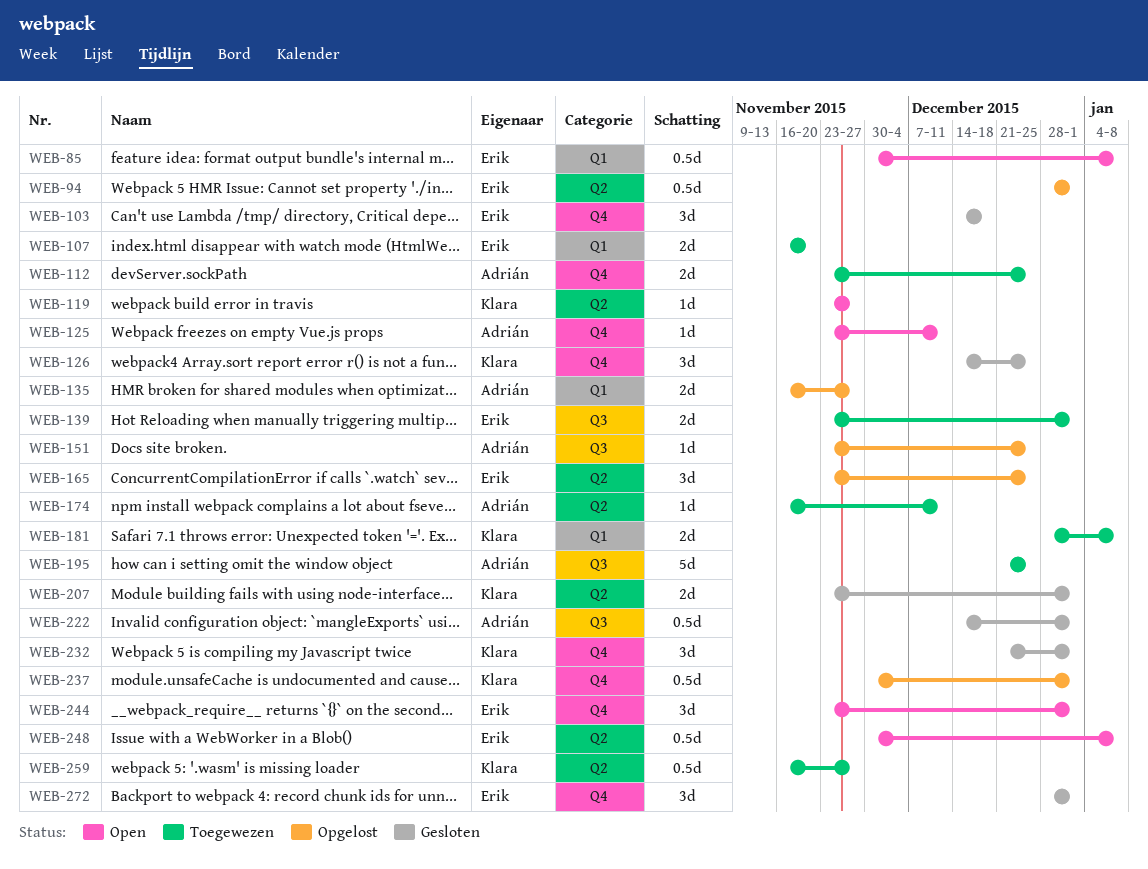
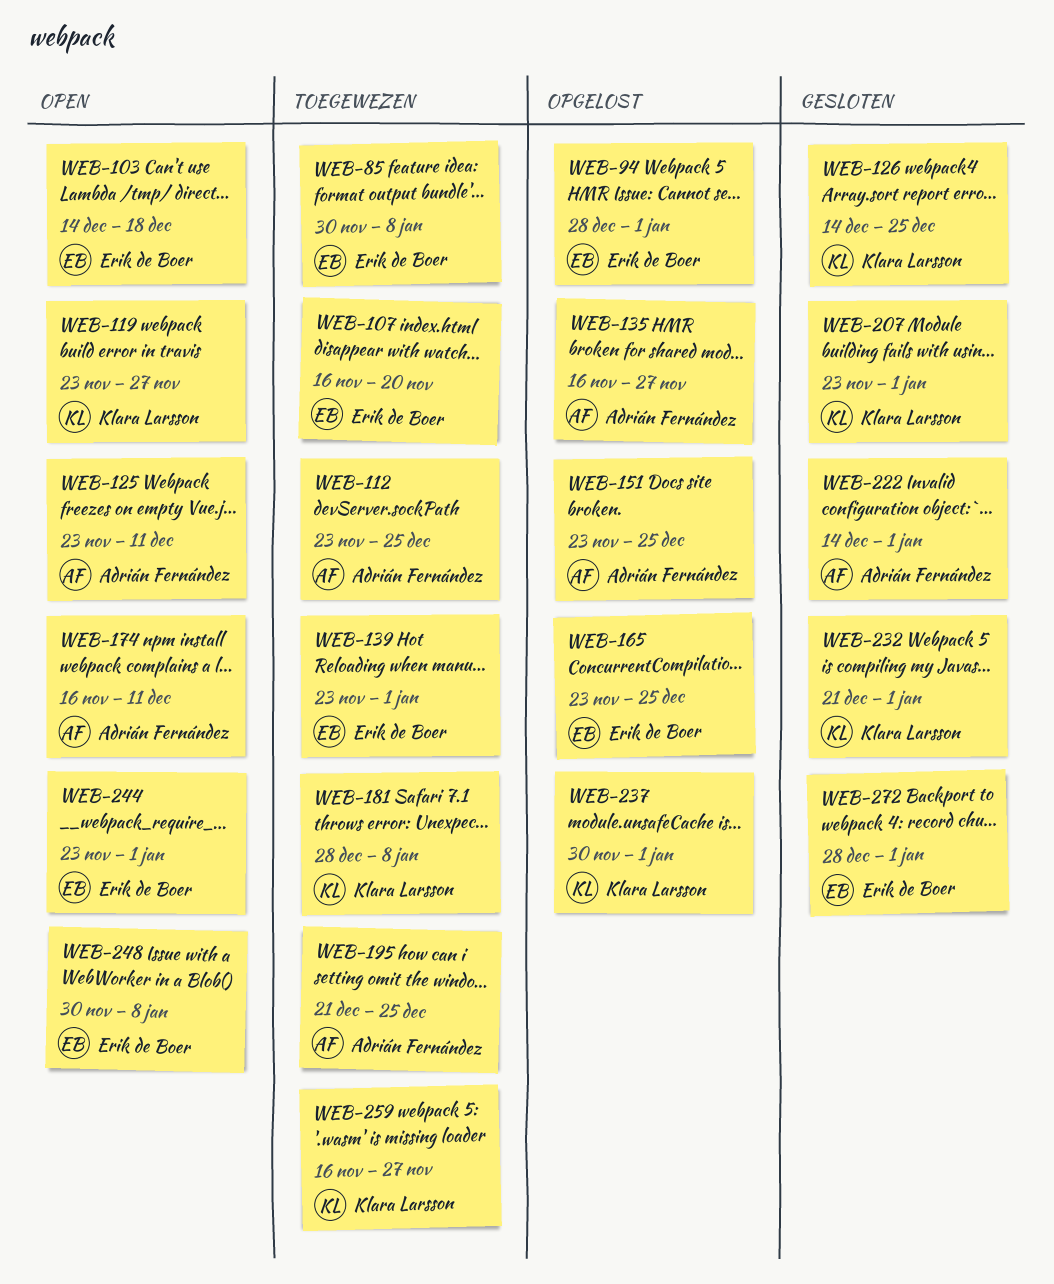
WEB-85, status: Open -> Toegewezen
WEB-103, status: Gesloten -> Open
WEB-174, status: Toegewezen -> Open

